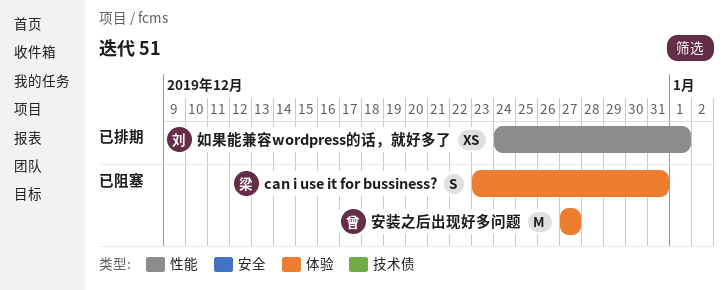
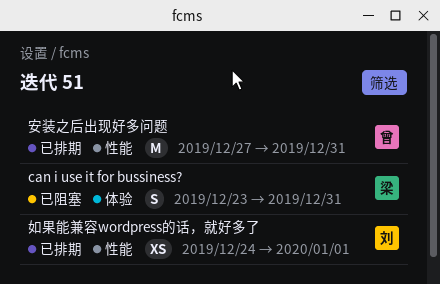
安装之后出现好多问题, status: 已阻塞 -> 已排期
安装之后出现好多问题, label: 体验 -> 性能
安装之后出现好多问题, due: Dec 27 -> Dec 31

